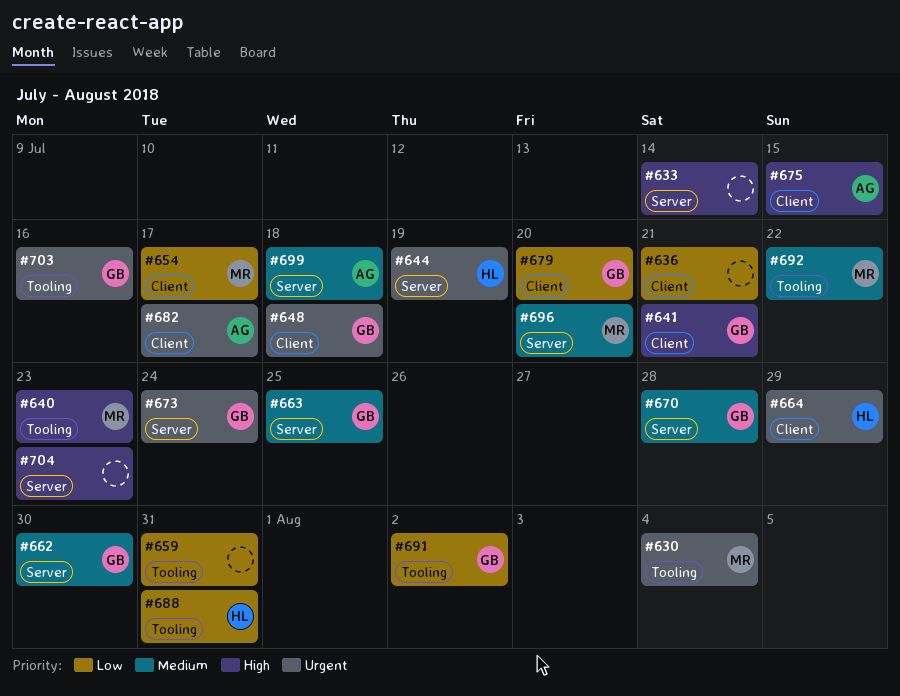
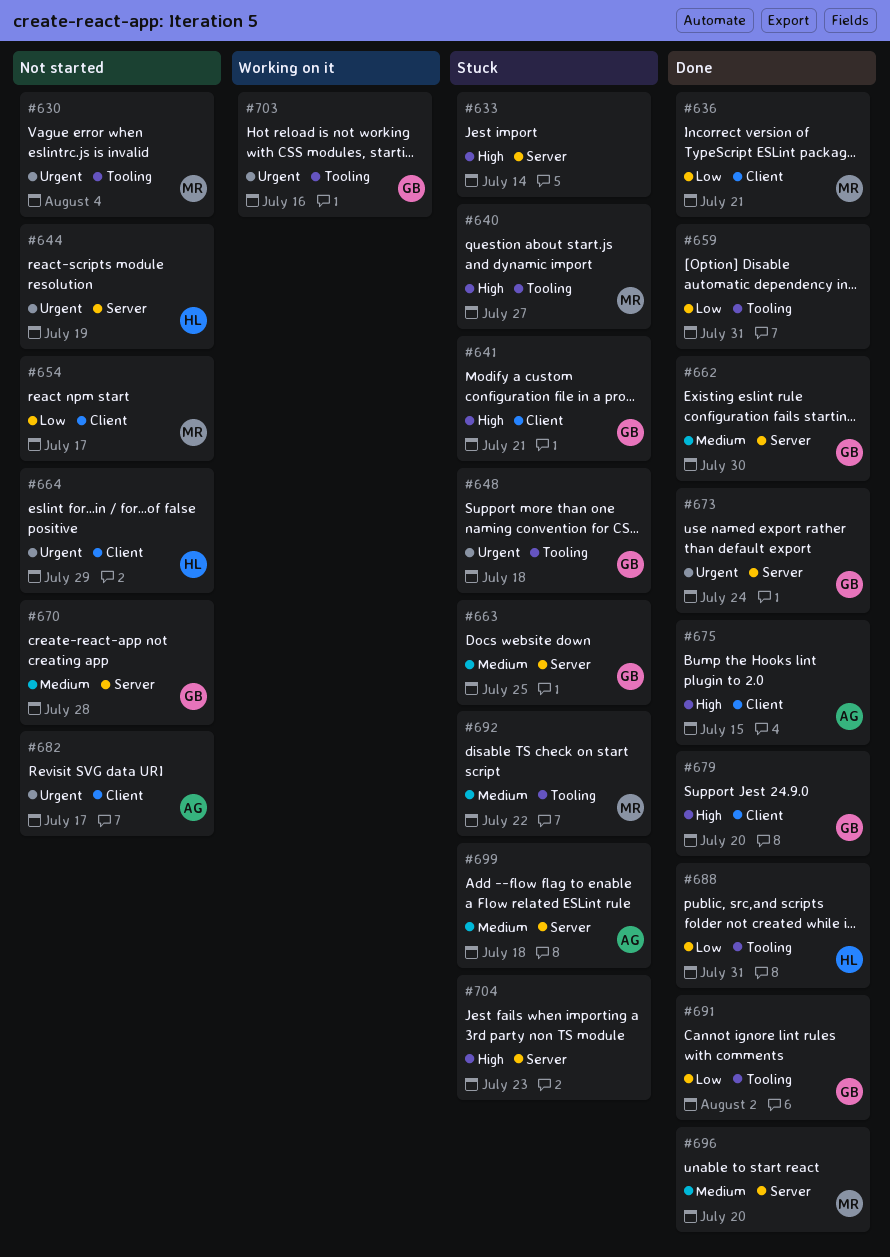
#636, owner: none -> MR
#640, due: Jul 23 -> Jul 27
#648, label: Client -> Tooling
#679, priority: Low -> High

